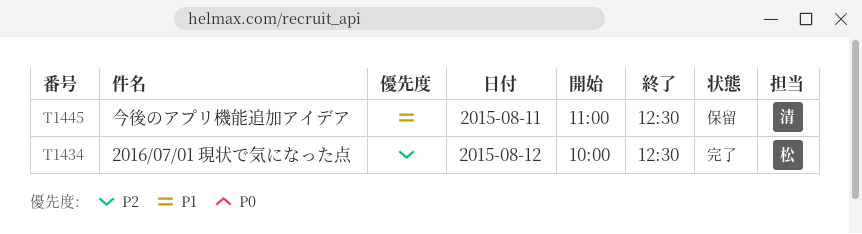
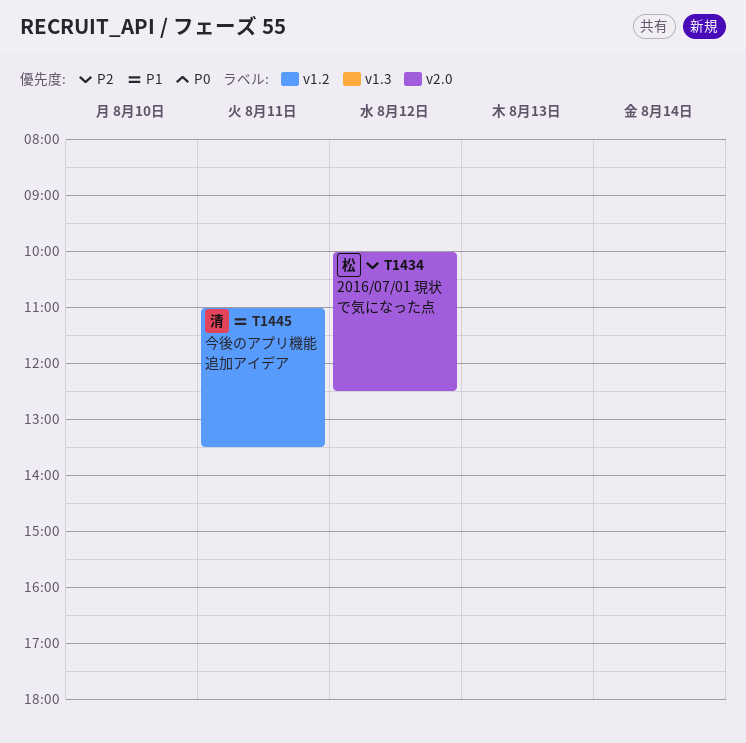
T1445, ends: 12:30 -> 13:30

